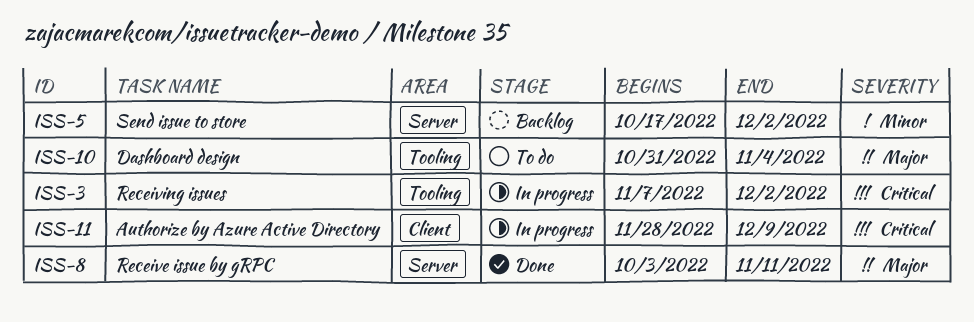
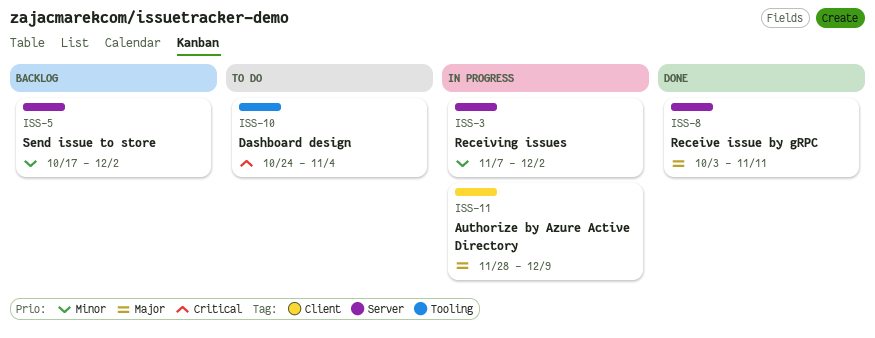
ISS-3, priority: Critical -> Minor
ISS-3, label: Tooling -> Server
ISS-10, priority: Major -> Critical
ISS-10, start: Oct 31 -> Oct 24
ISS-11, priority: Critical -> Major

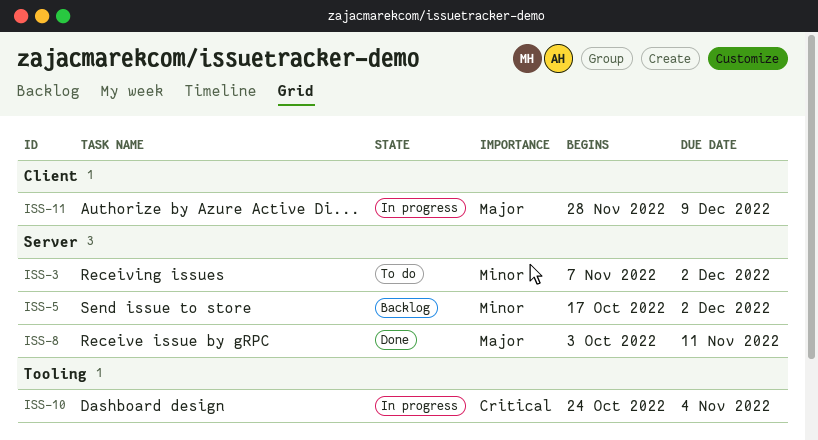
ISS-3, status: In progress -> To do
ISS-10, status: To do -> In progress

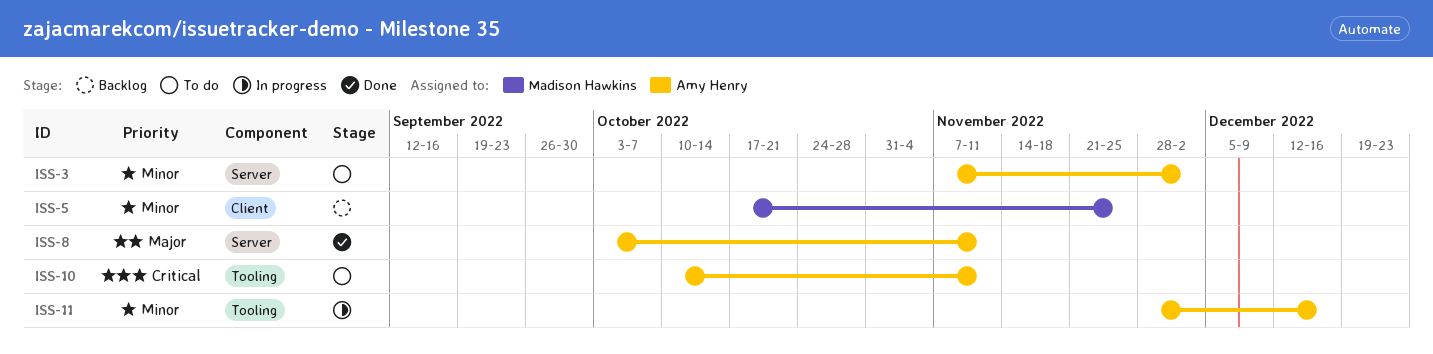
ISS-5, label: Server -> Client
ISS-5, due: Dec 2 -> Nov 25
ISS-10, status: In progress -> To do
ISS-10, start: Oct 24 -> Oct 10
ISS-10, due: Nov 4 -> Nov 11
ISS-11, priority: Major -> Minor
ISS-11, label: Client -> Tooling
ISS-11, due: Dec 9 -> Dec 16

